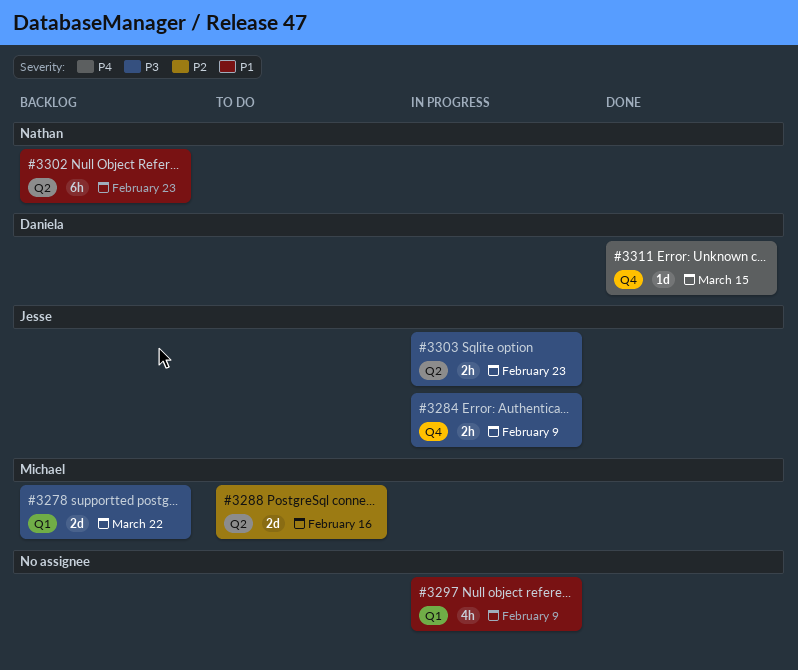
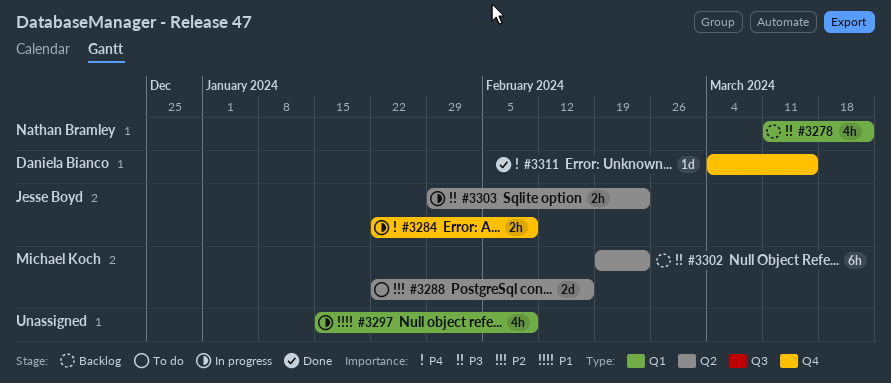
#3278, owner: Michael Koch -> Nathan Bramley
#3278, estimate: 2d -> 4h
#3284, priority: P3 -> P4
#3302, owner: Nathan Bramley -> Michael Koch
#3302, priority: P1 -> P3

